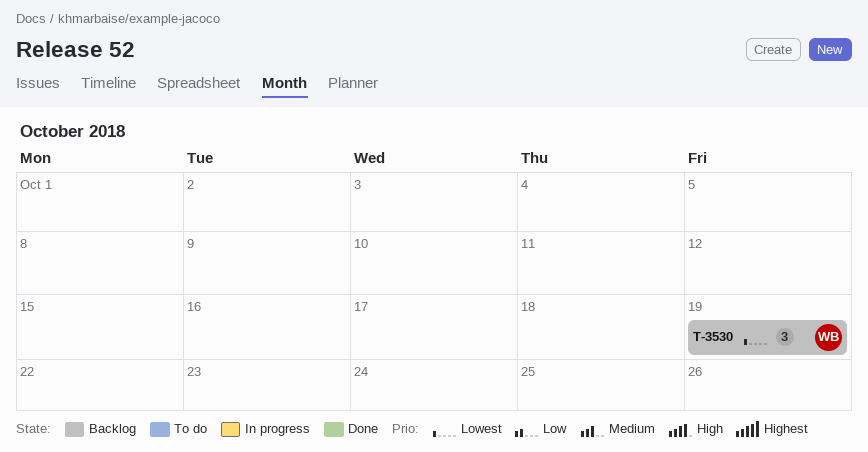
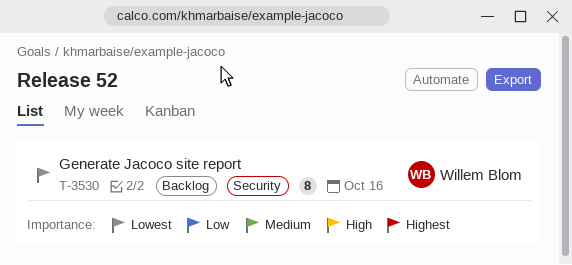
T-3530, estimate: 3 -> 8
T-3530, due: Oct 19 -> Oct 16

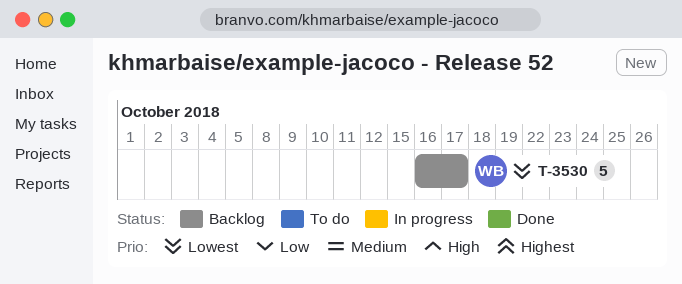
T-3530, estimate: 8 -> 5
T-3530, due: Oct 16 -> Oct 17

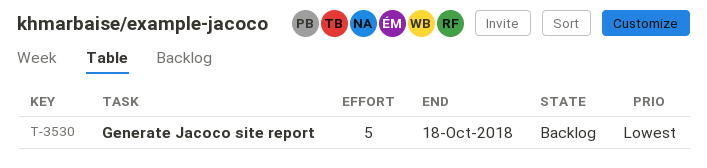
T-3530, due: Oct 17 -> Oct 18

